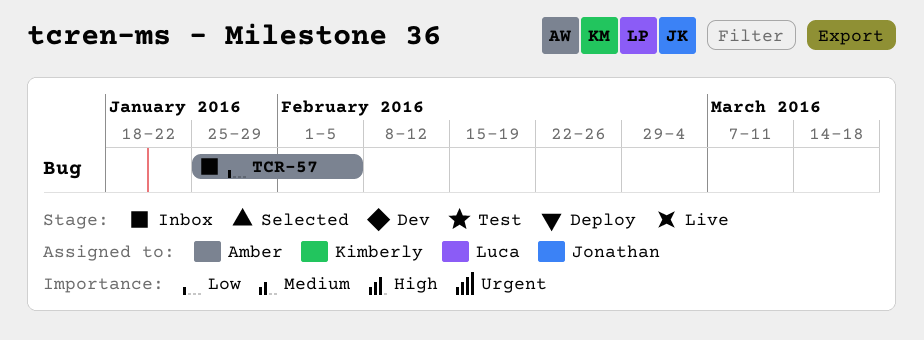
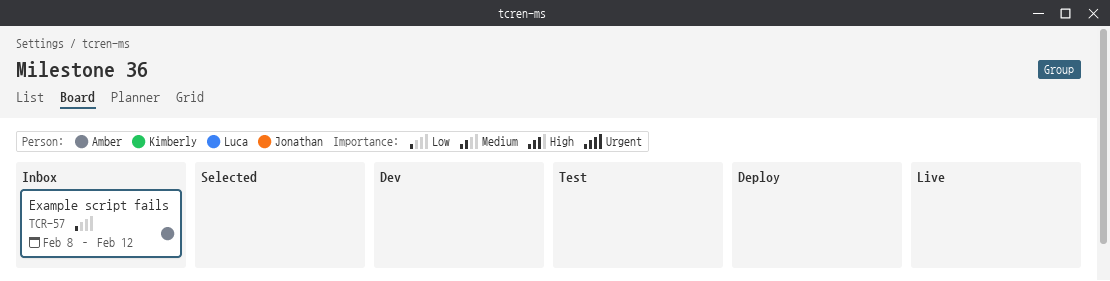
TCR-57, start: Jan 25 -> Feb 8
TCR-57, due: Feb 5 -> Feb 12

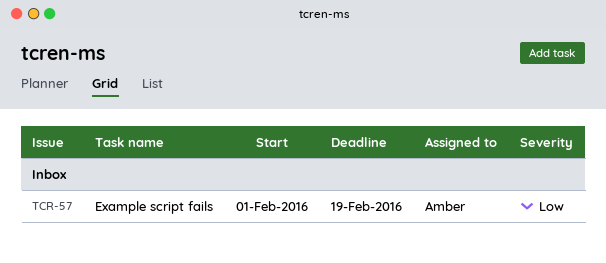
TCR-57, start: Feb 8 -> Feb 1
TCR-57, due: Feb 12 -> Feb 19

